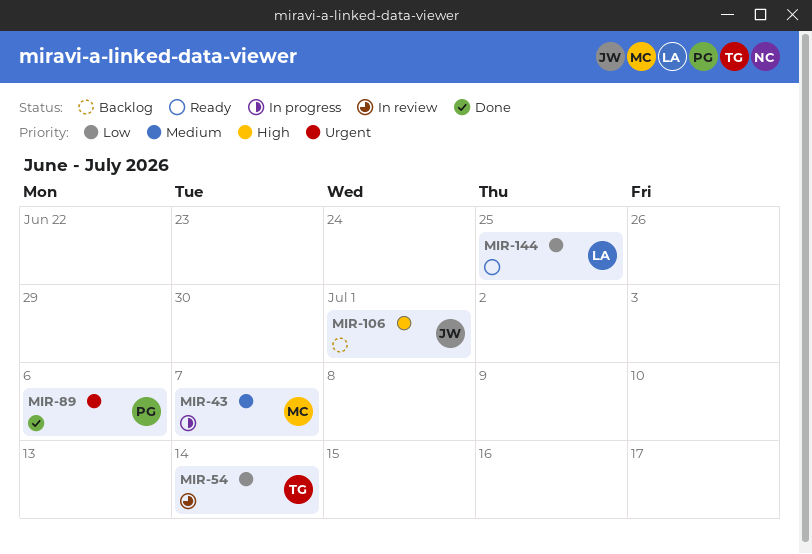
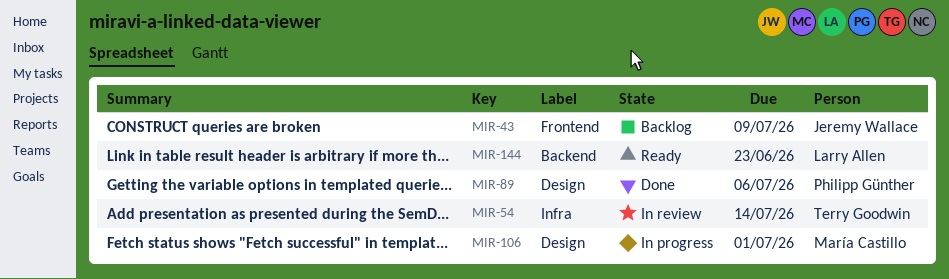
MIR-43, status: In progress -> Backlog
MIR-43, owner: María Castillo -> Jeremy Wallace
MIR-43, due: Jul 7 -> Jul 9
MIR-106, status: Backlog -> In progress
MIR-106, owner: Jeremy Wallace -> María Castillo
MIR-144, due: Jun 25 -> Jun 23

